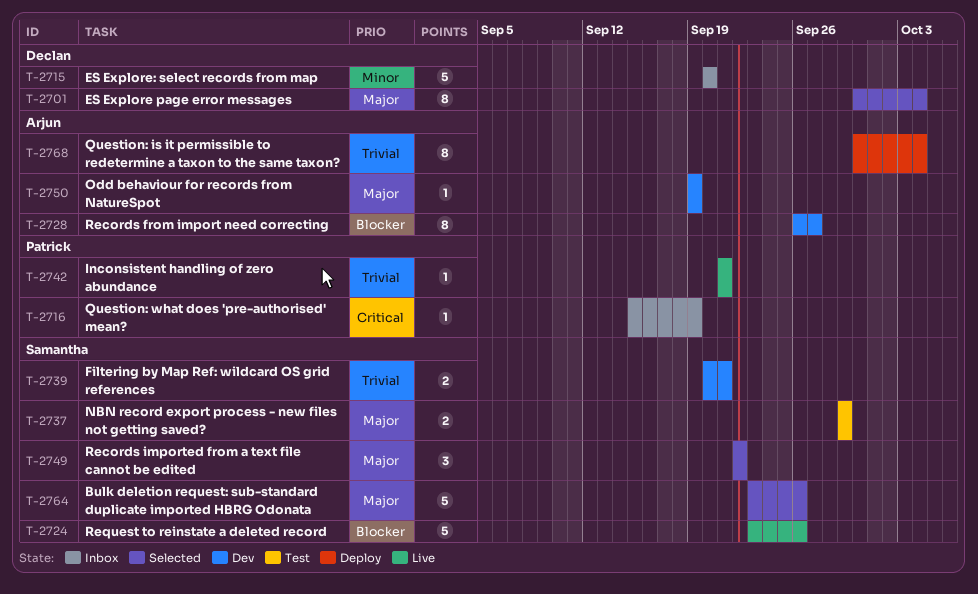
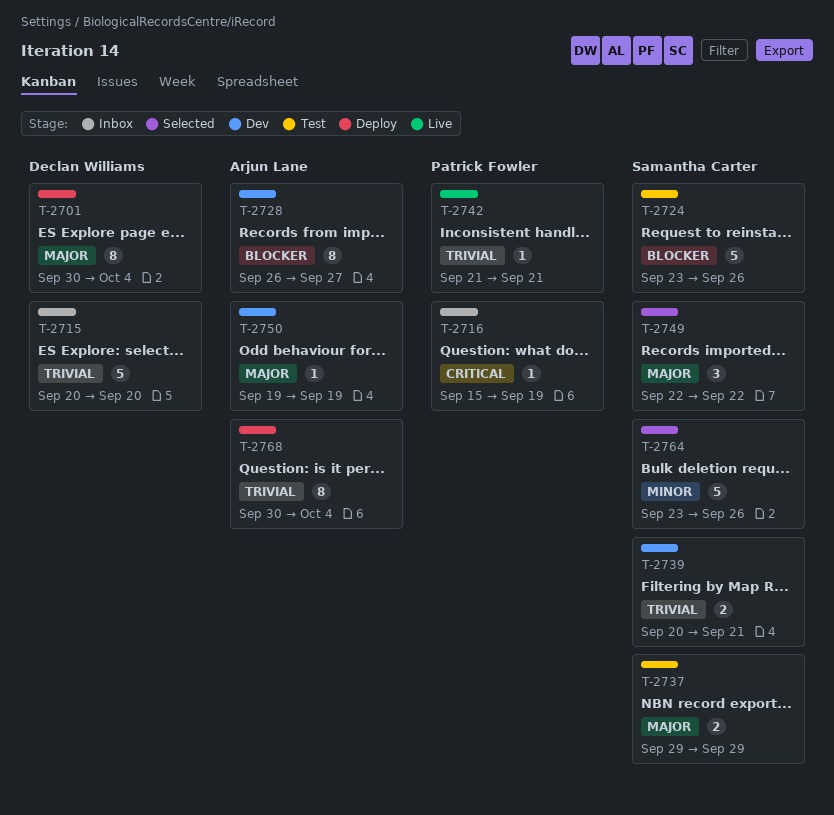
T-2701, status: Selected -> Deploy
T-2715, priority: Minor -> Trivial
T-2724, status: Live -> Test
T-2764, priority: Major -> Minor

